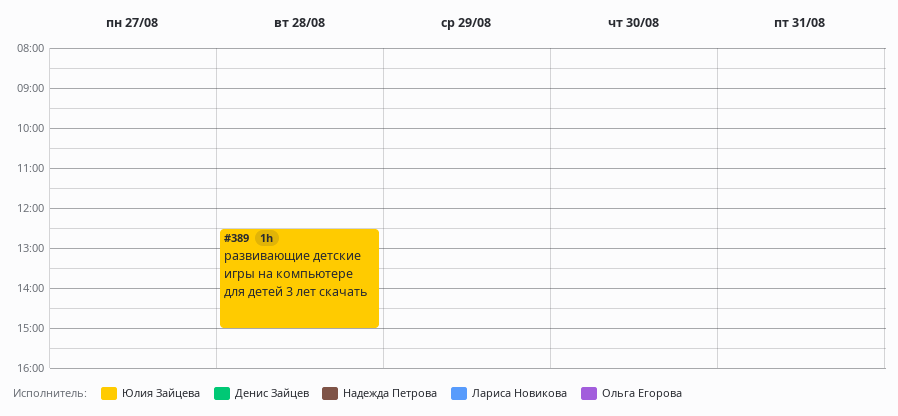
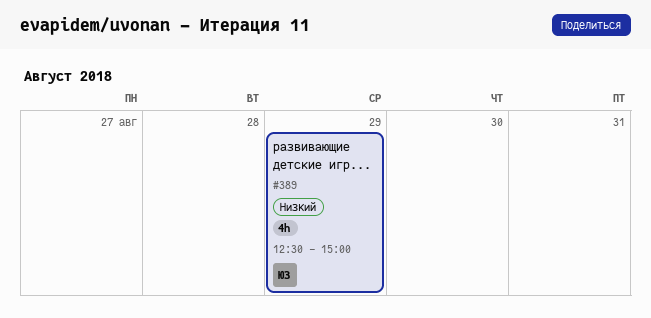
#389, estimate: 1h -> 4h
#389, day: Aug 28 -> Aug 29

